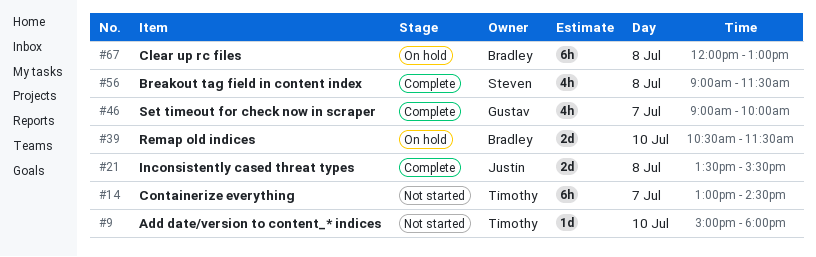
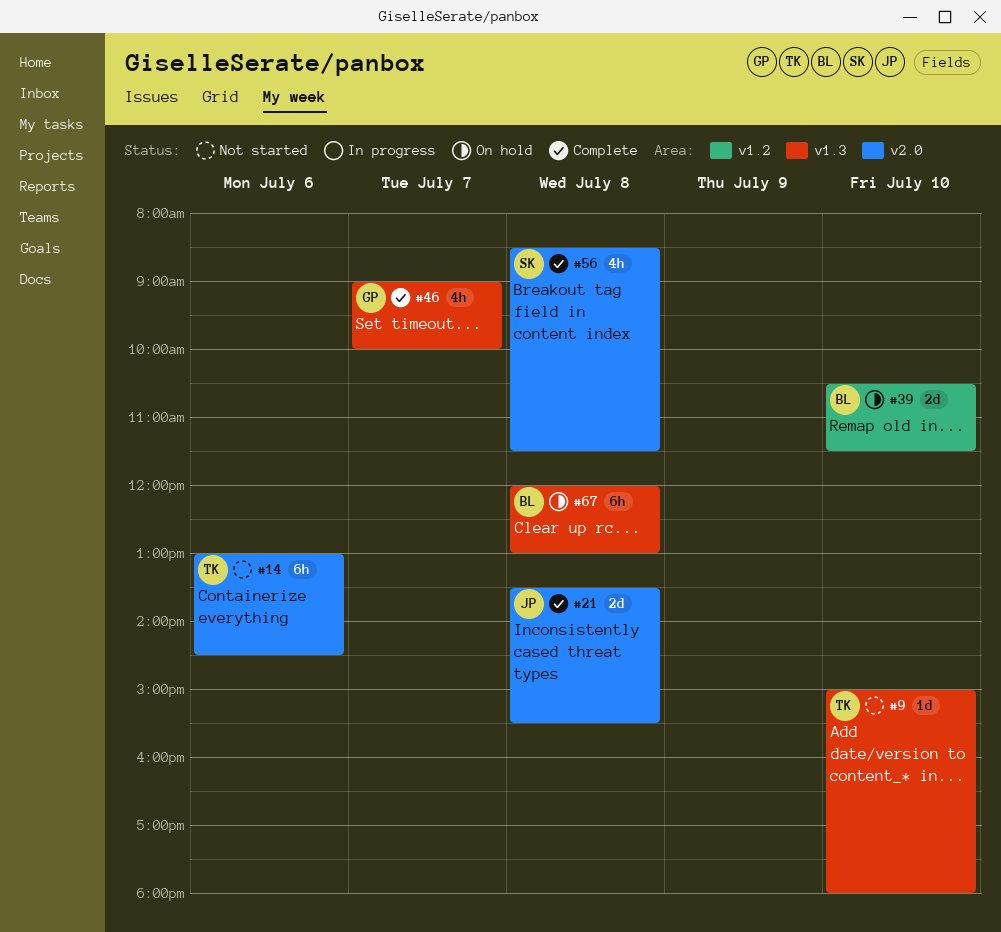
#14, day: Jul 7 -> Jul 6
#56, begins: 09:00 -> 08:30

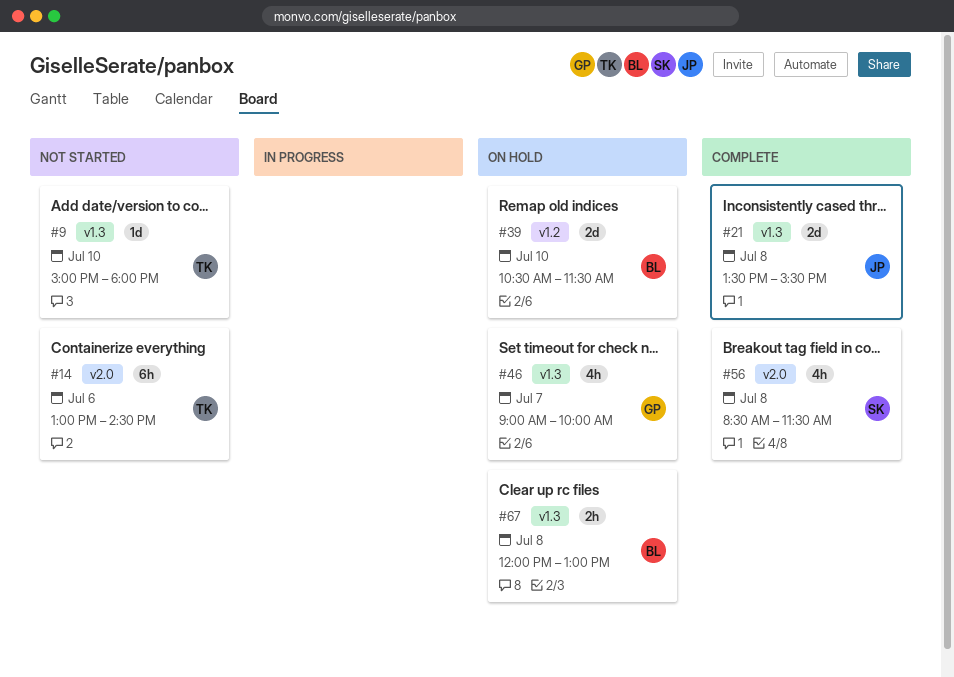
#21, label: v2.0 -> v1.3
#46, status: Complete -> On hold
#67, estimate: 6h -> 2h

